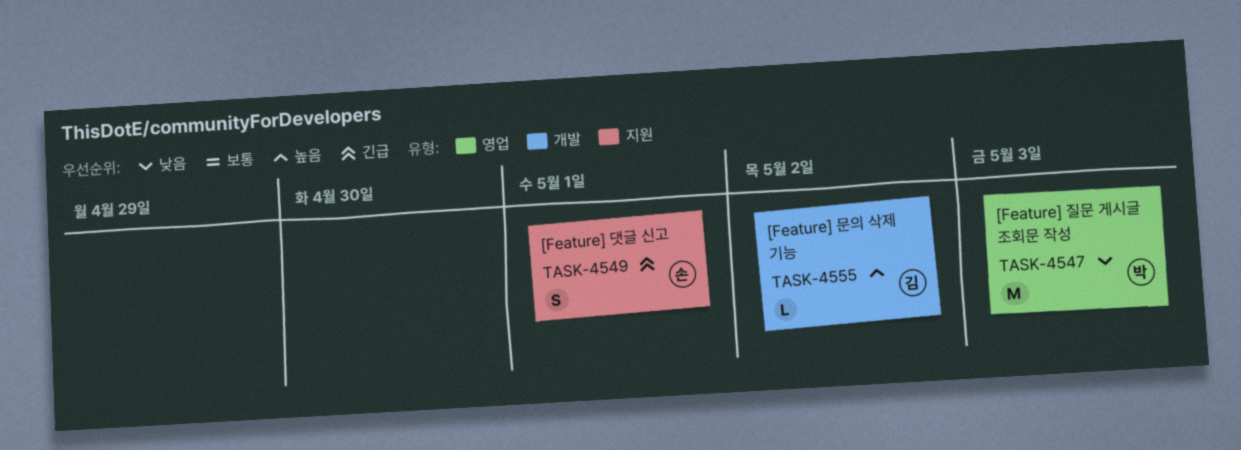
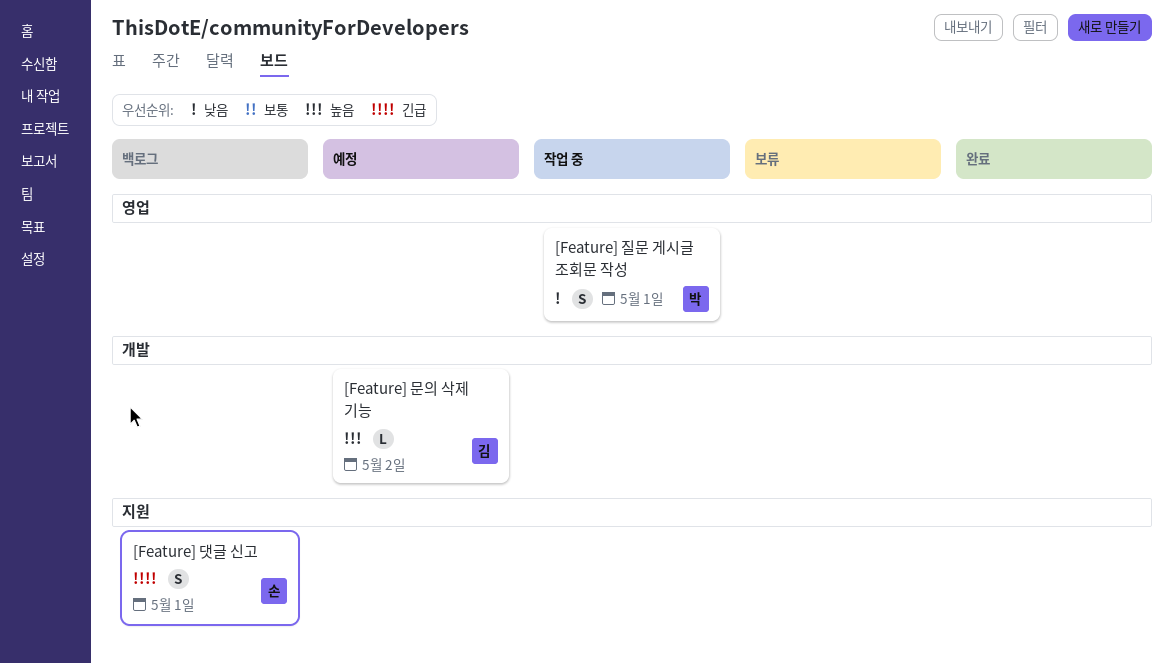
[Feature] 질문 게시글 조회문 작성, estimate: M -> S
[Feature] 질문 게시글 조회문 작성, due: May 3 -> May 1

